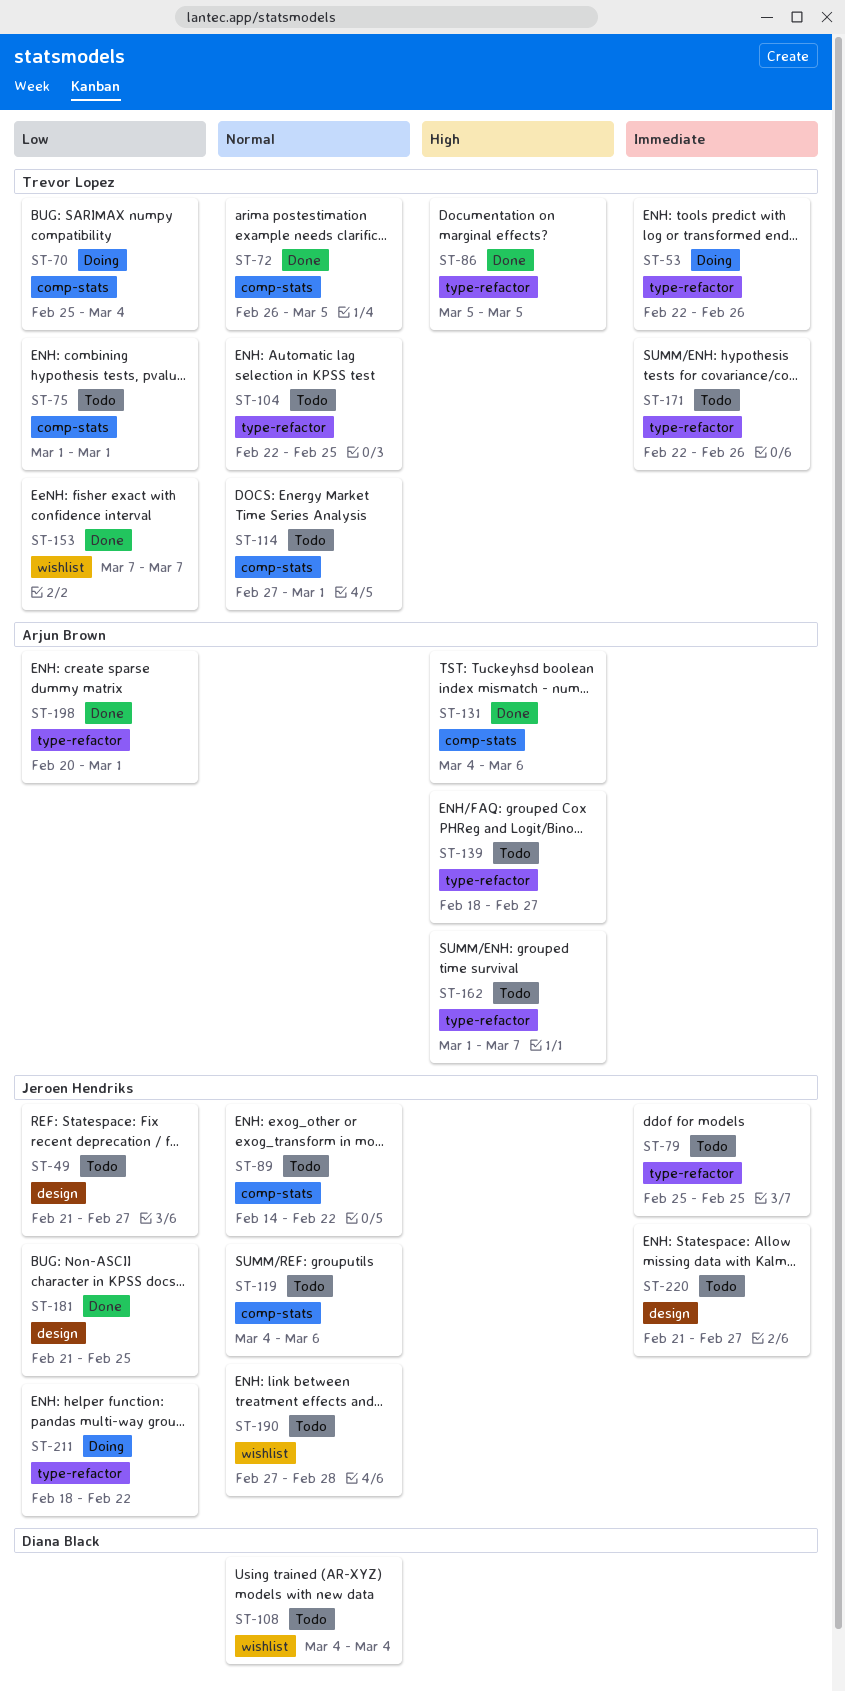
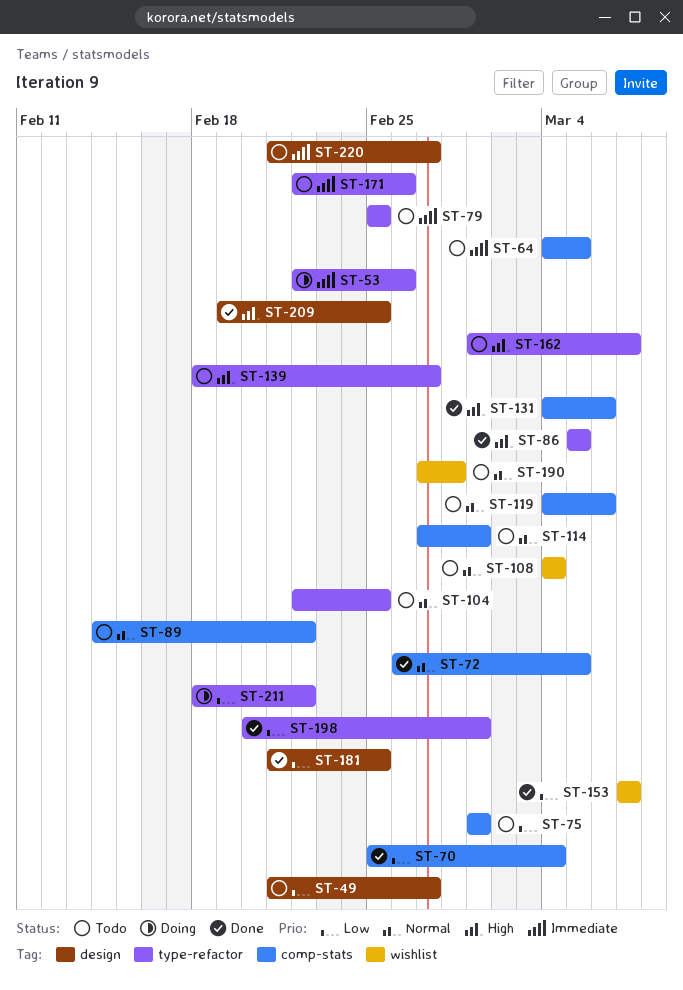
ST-64: none -> present
ST-70, status: Doing -> Done
ST-209: none -> present

